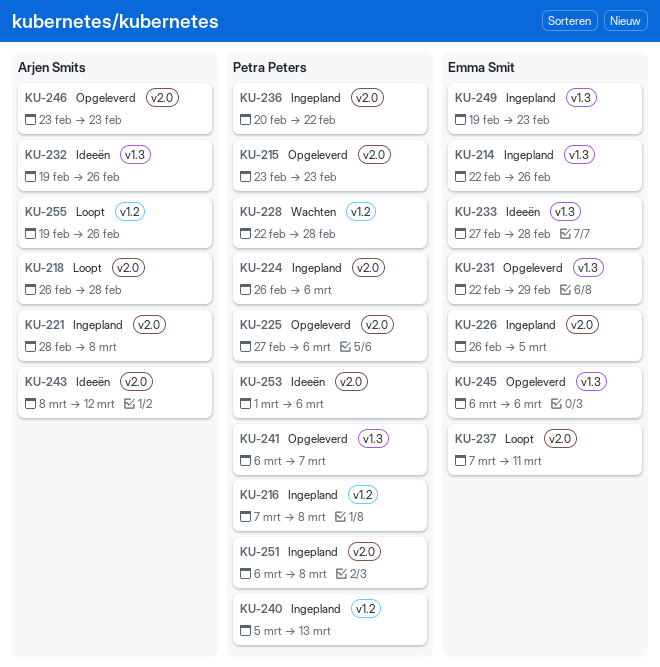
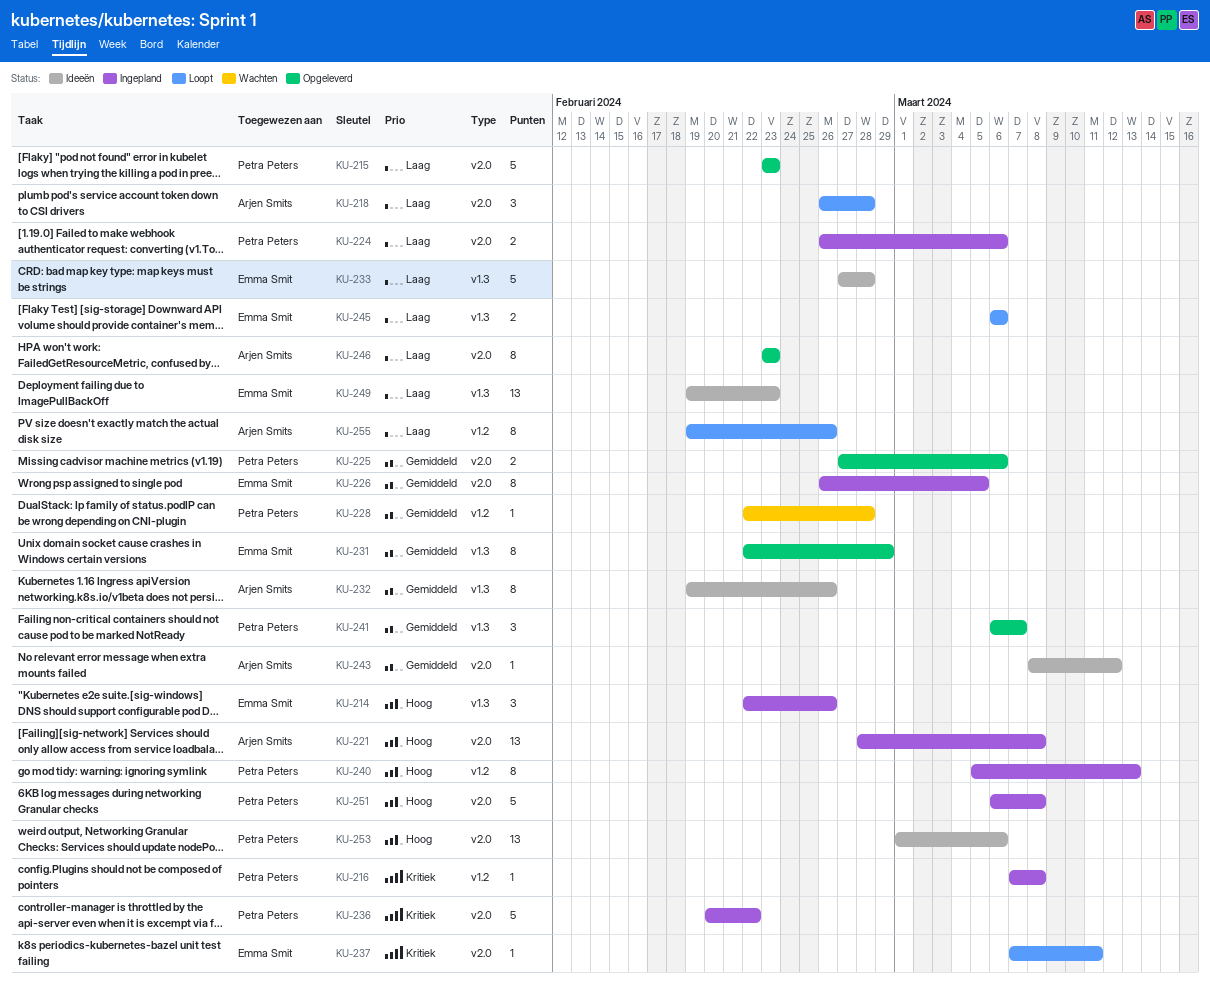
KU-245, status: Opgeleverd -> Loopt
KU-249, status: Ingepland -> Ideeën

